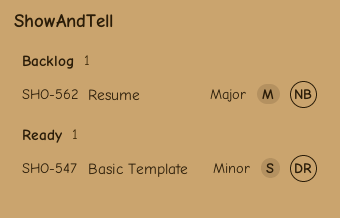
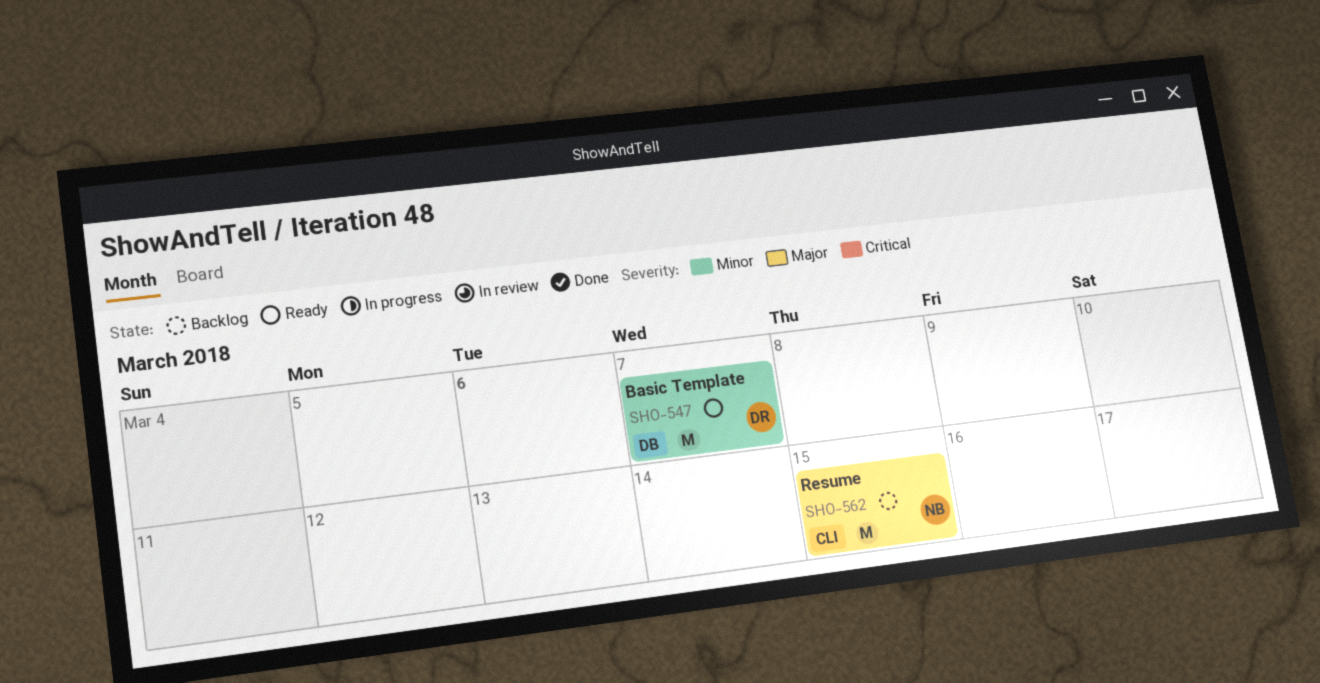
SHO-547, estimate: S -> M

